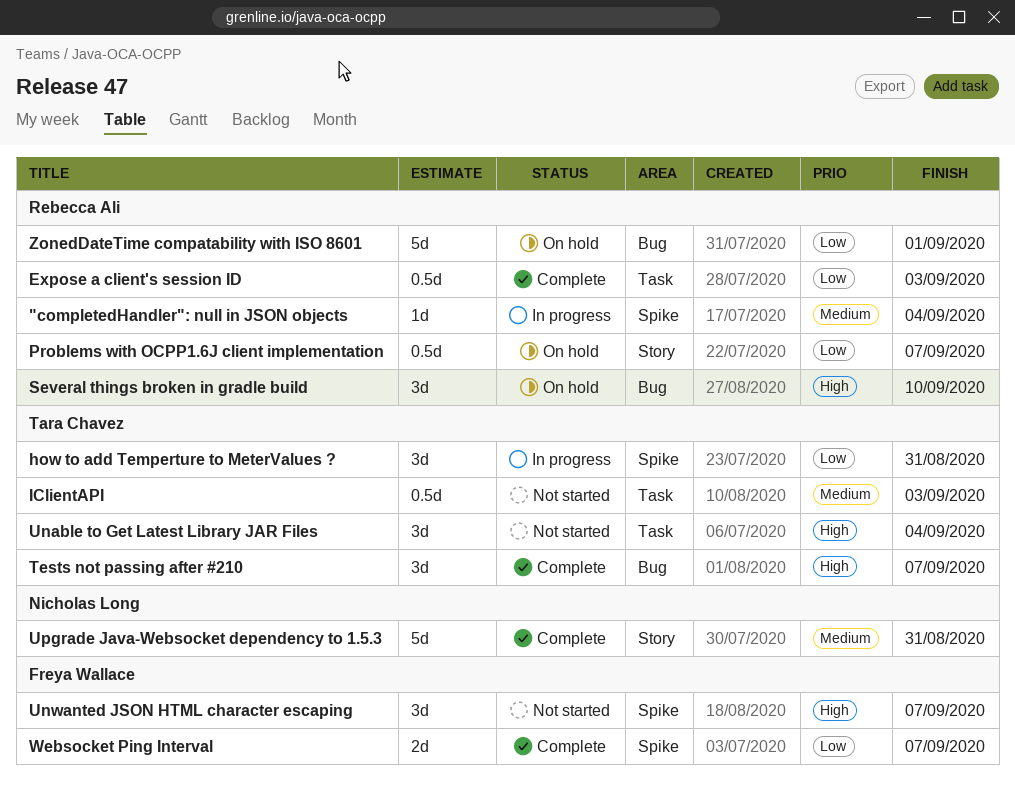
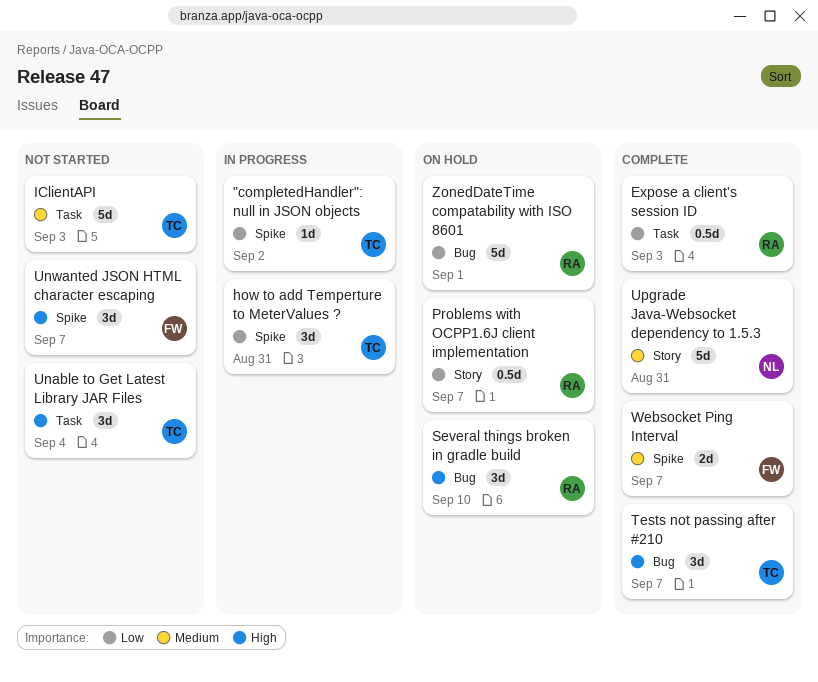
"completedHandler": null in JSON objects, owner: Rebecca Ali -> Tara Chavez
"completedHandler": null in JSON objects, priority: Medium -> Low
"completedHandler": null in JSON objects, due: Sep 4 -> Sep 2
IClientAPI, estimate: 0.5d -> 5d
Websocket Ping Interval, priority: Low -> Medium

